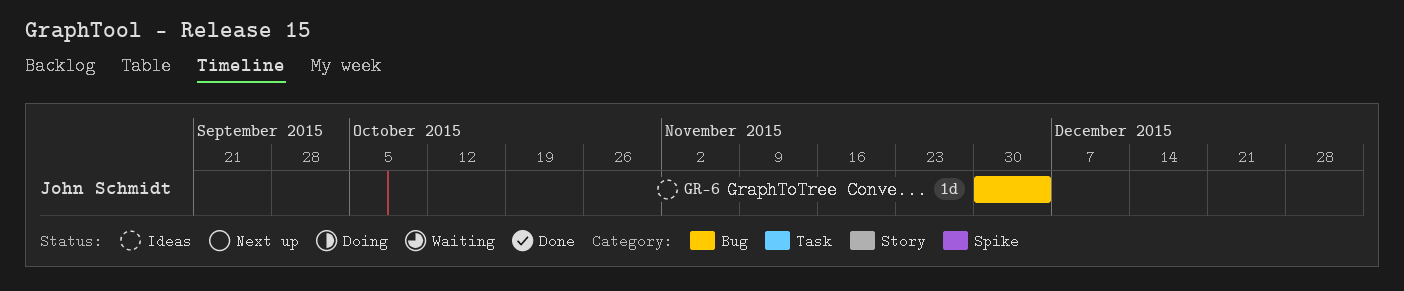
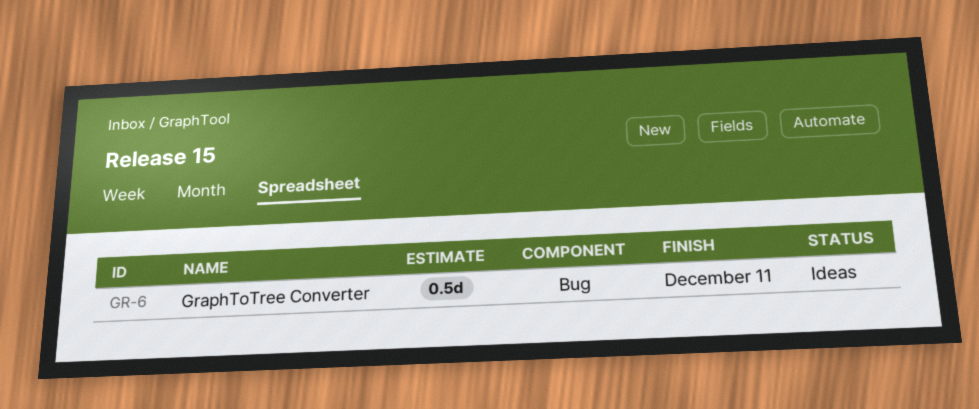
GR-6, estimate: 1d -> 0.5d
GR-6, due: Dec 4 -> Dec 11

